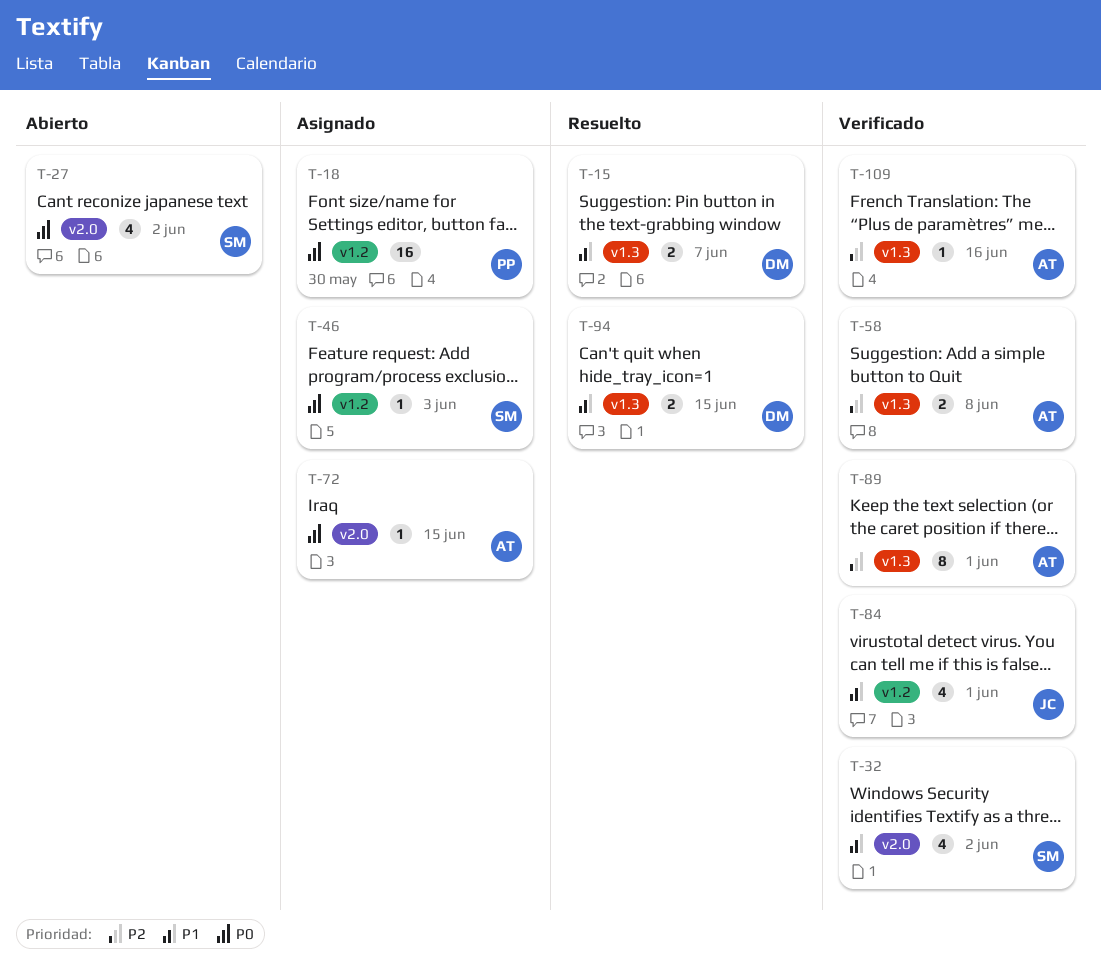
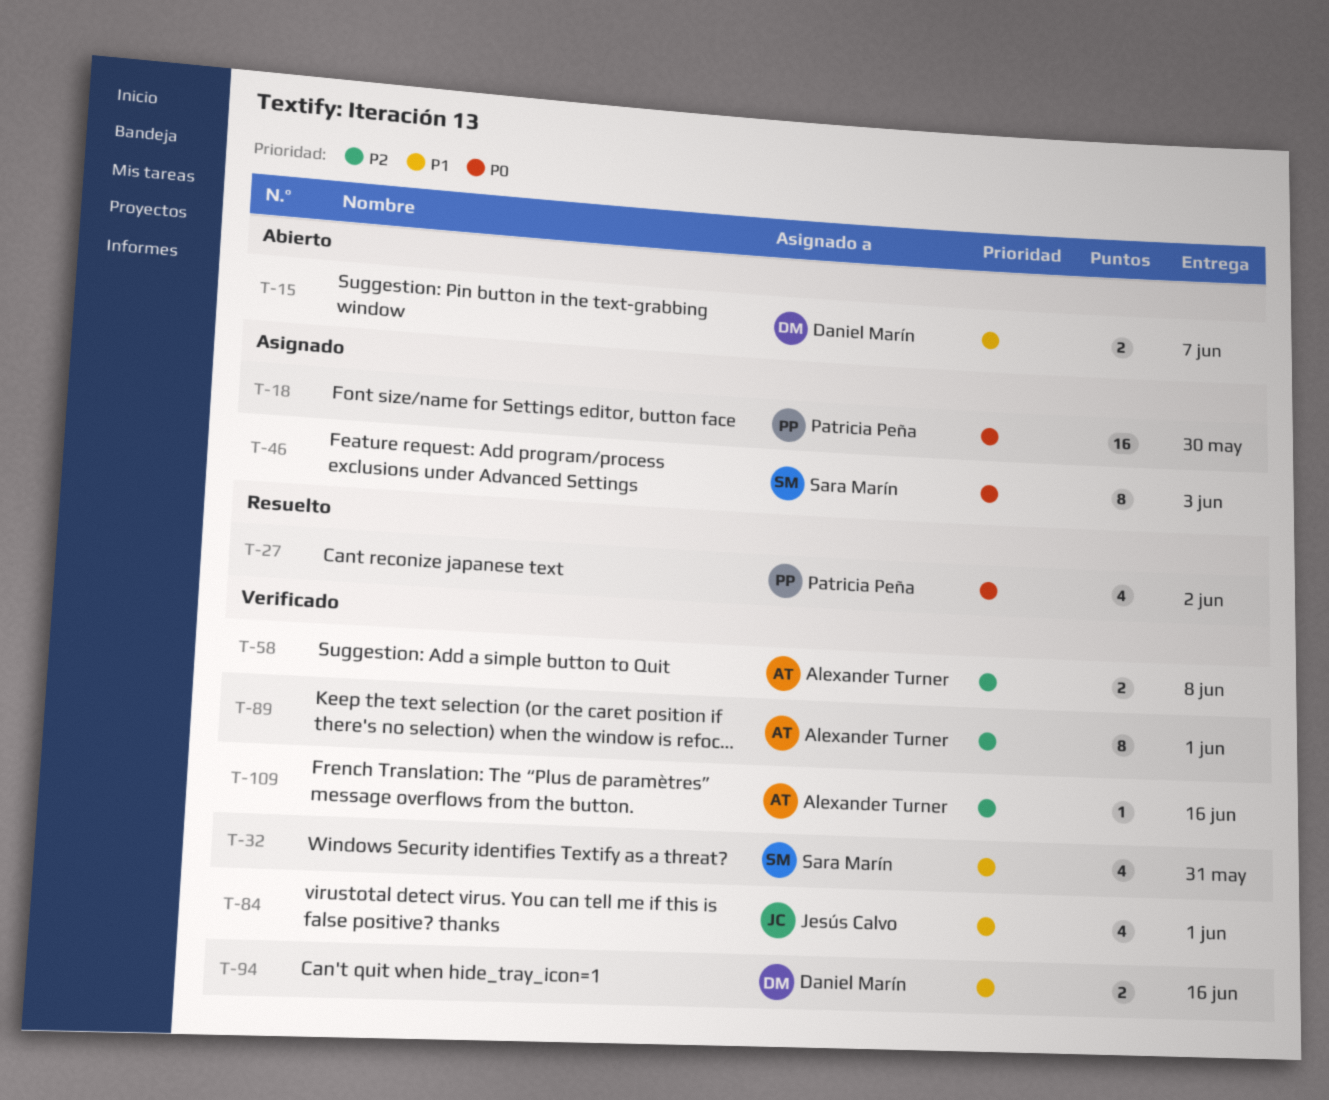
T-15, status: Resuelto -> Abierto
T-27, status: Abierto -> Resuelto
T-27, owner: Sara Marín -> Patricia Peña
T-32, due: Jun 2 -> May 31
T-46, estimate: 1 -> 8
T-72: present -> none
T-94, status: Resuelto -> Verificado
T-94, due: Jun 15 -> Jun 16

